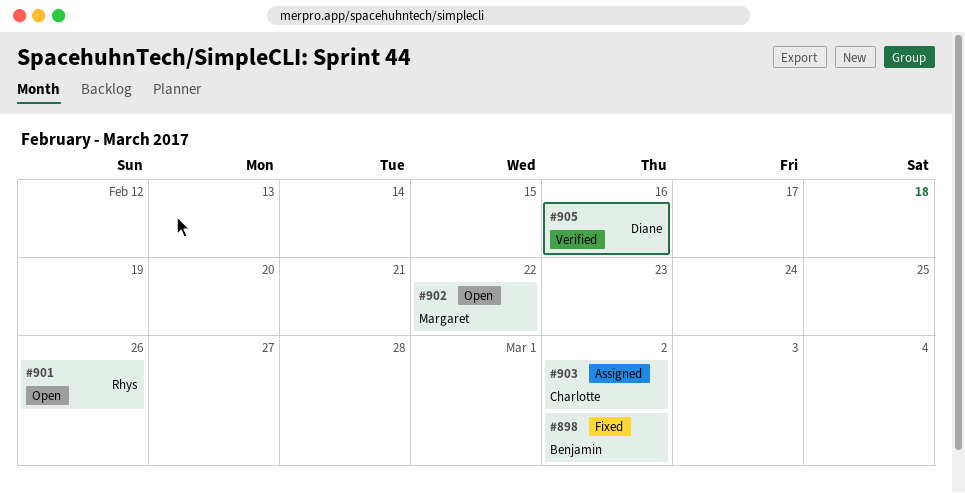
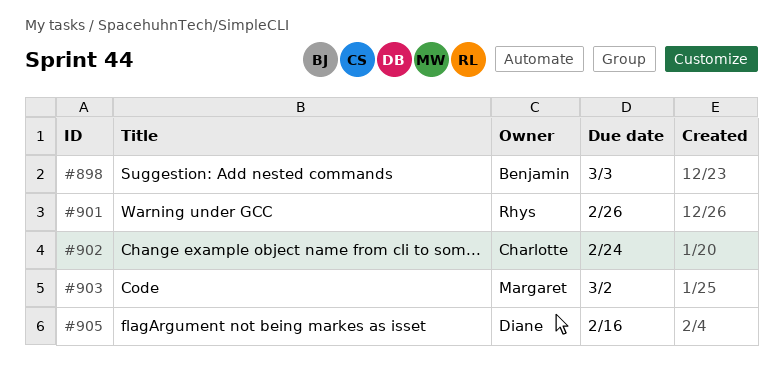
#898, due: Mar 2 -> Mar 3
#902, owner: Margaret -> Charlotte
#902, due: Feb 22 -> Feb 24
#903, owner: Charlotte -> Margaret

